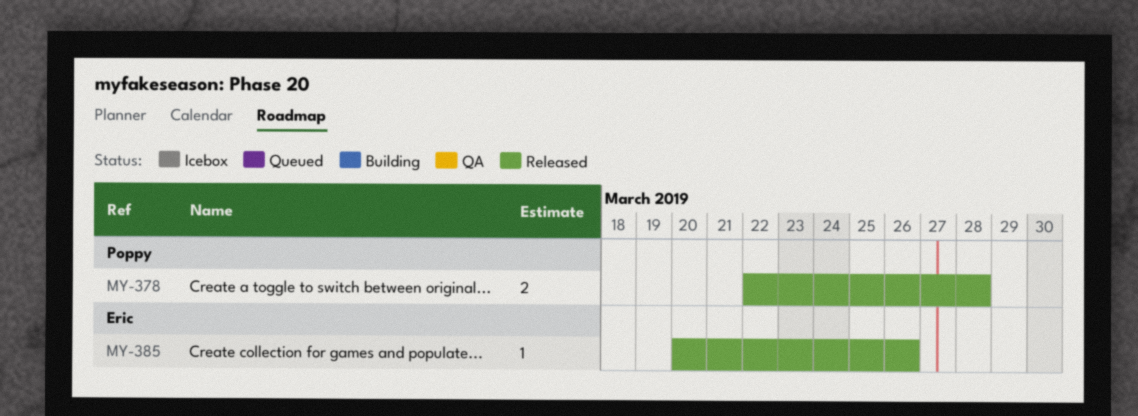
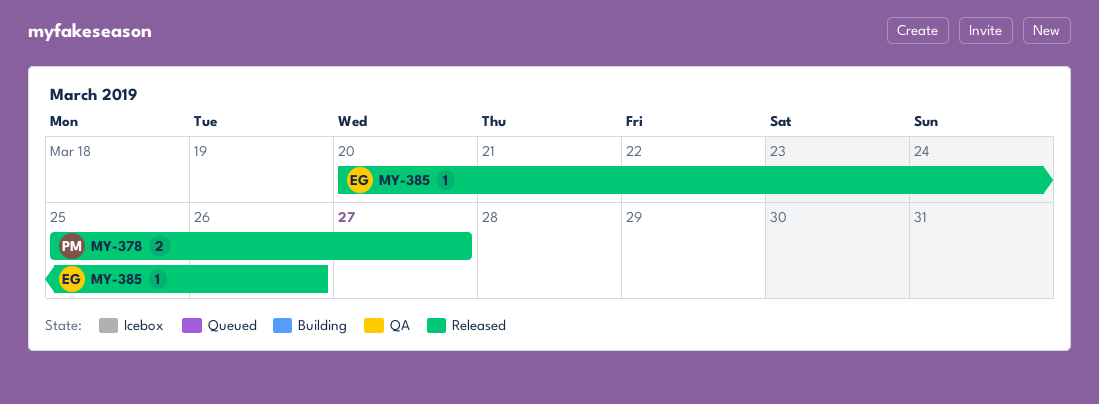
MY-378, start: Mar 22 -> Mar 25
MY-378, due: Mar 28 -> Mar 27

